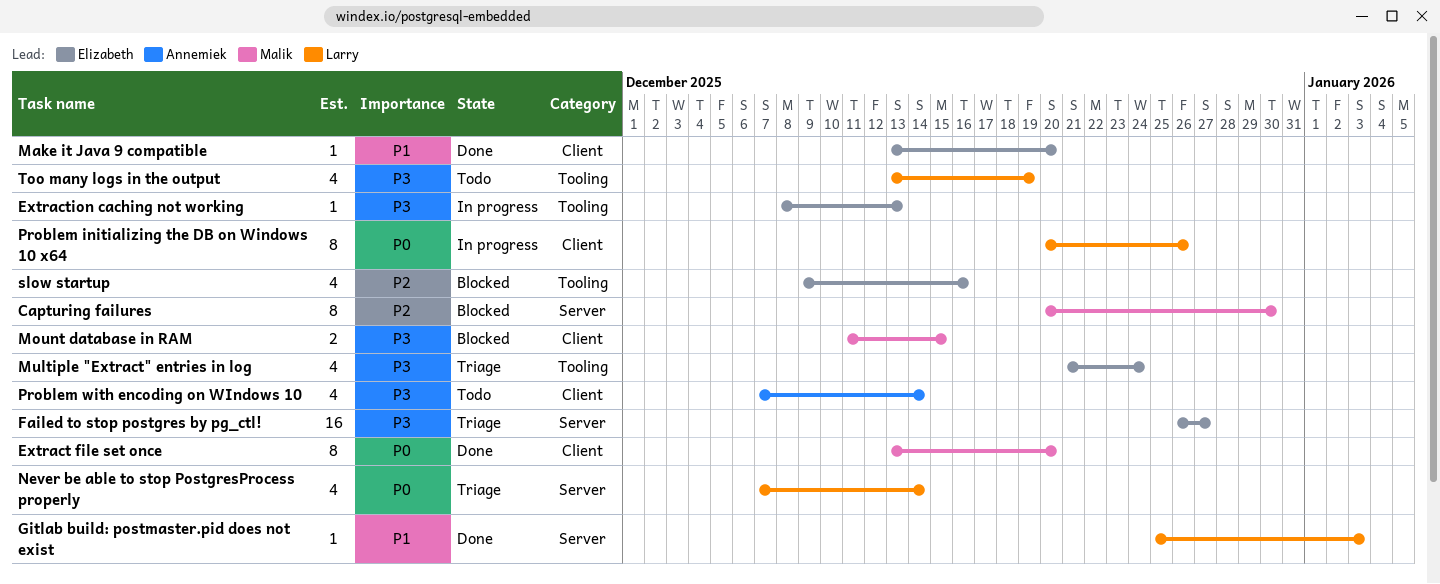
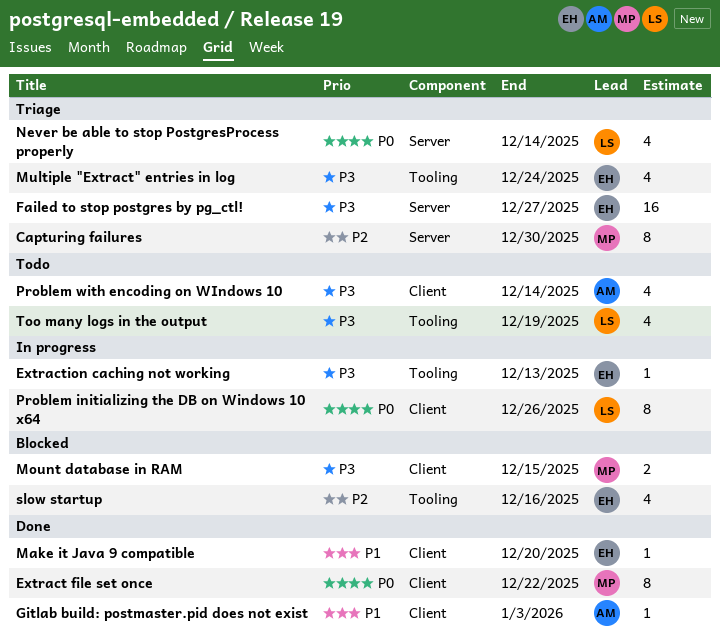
Capturing failures, status: Blocked -> Triage
Extract file set once, due: Dec 20 -> Dec 22
Gitlab build: postmaster.pid does not exist, owner: Larry -> Annemiek
Gitlab build: postmaster.pid does not exist, label: Server -> Client

